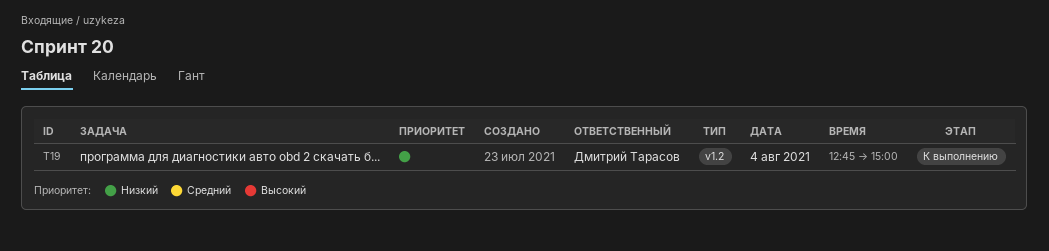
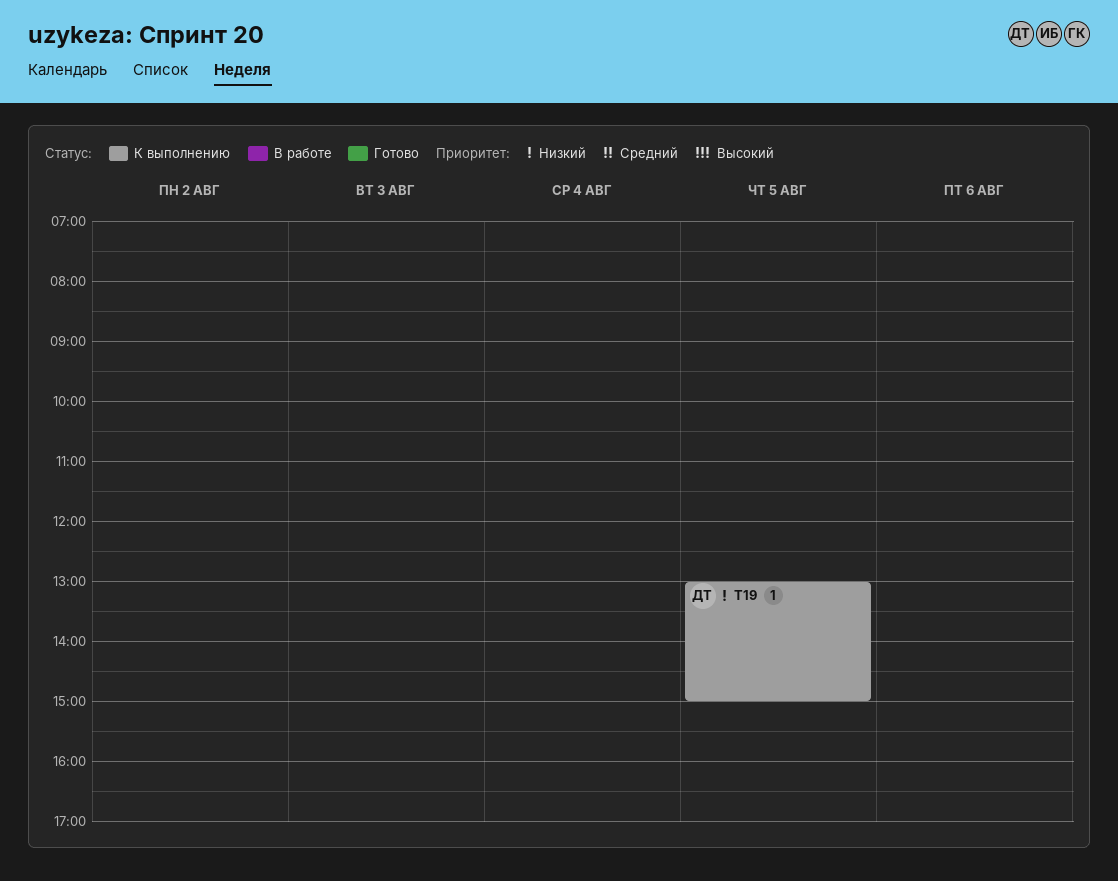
T19, day: Aug 4 -> Aug 5
T19, begins: 12:45 -> 13:00

